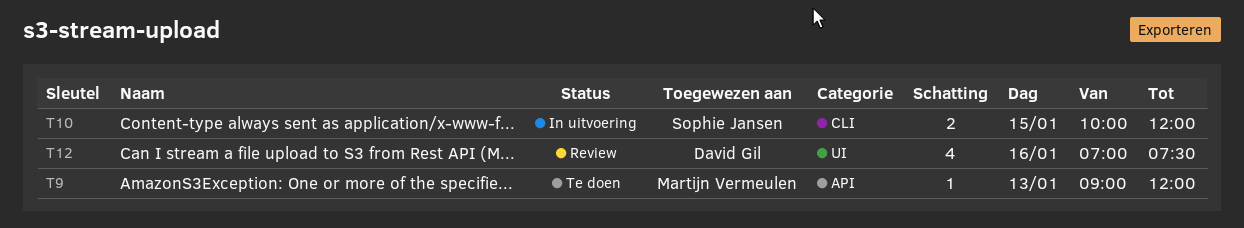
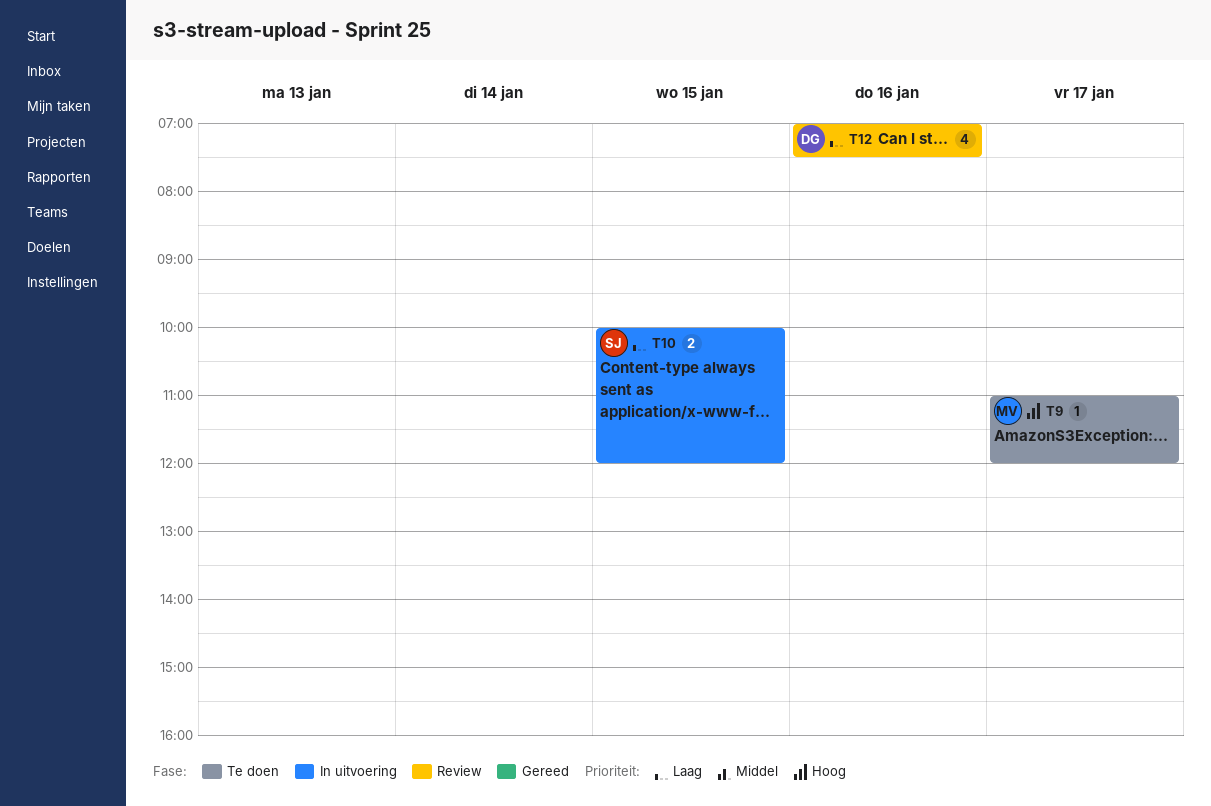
T9, day: Jan 13 -> Jan 17
T9, begins: 09:00 -> 11:00

